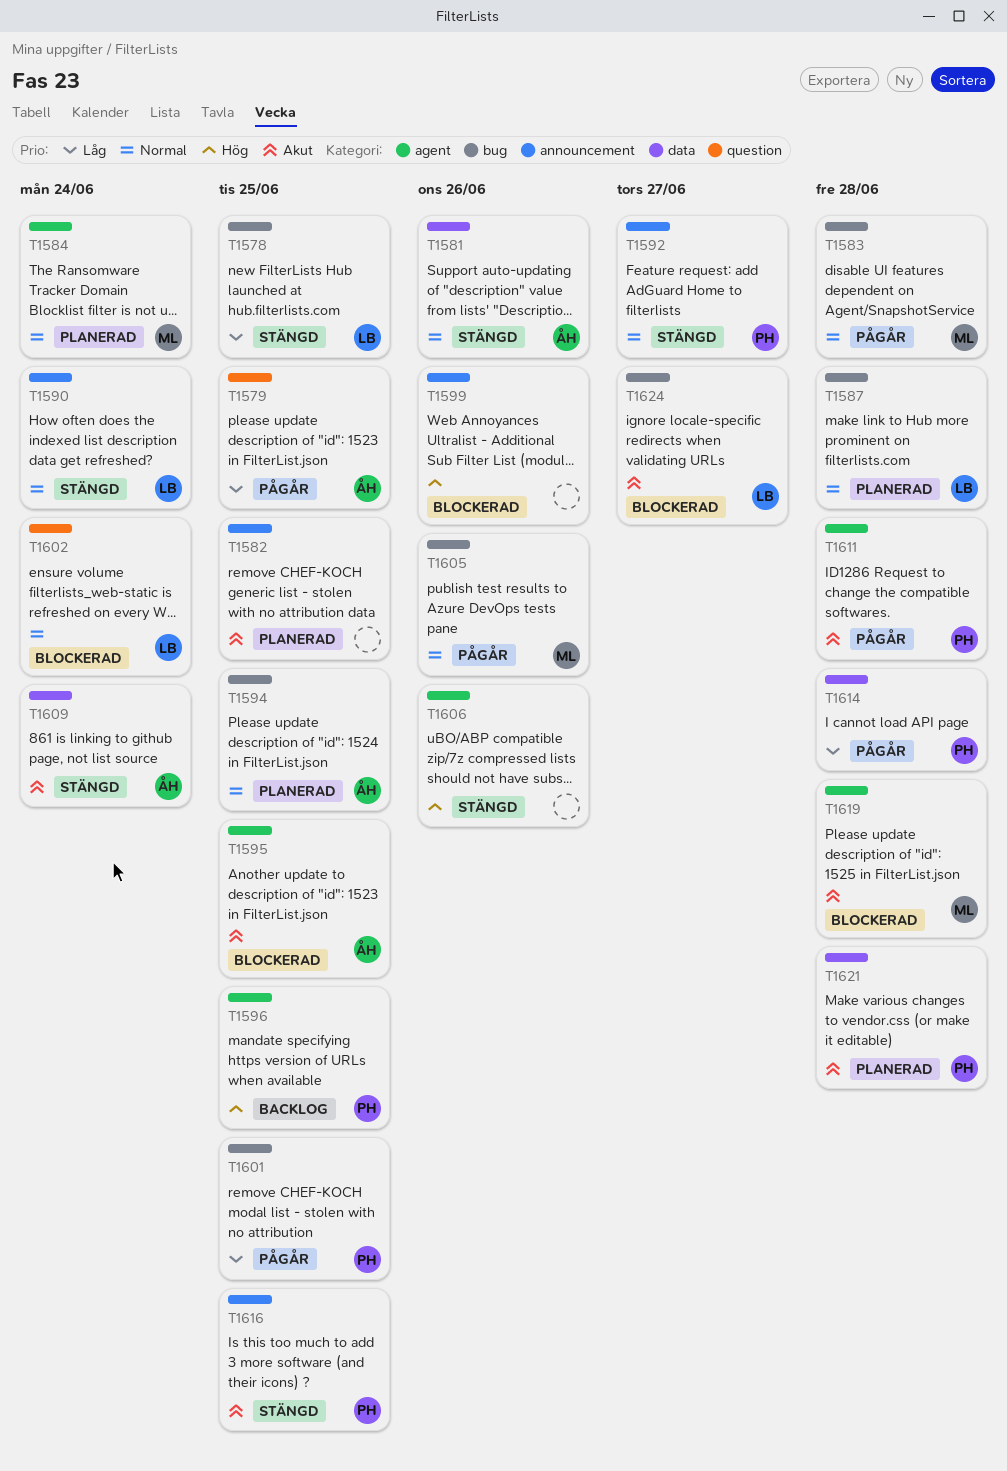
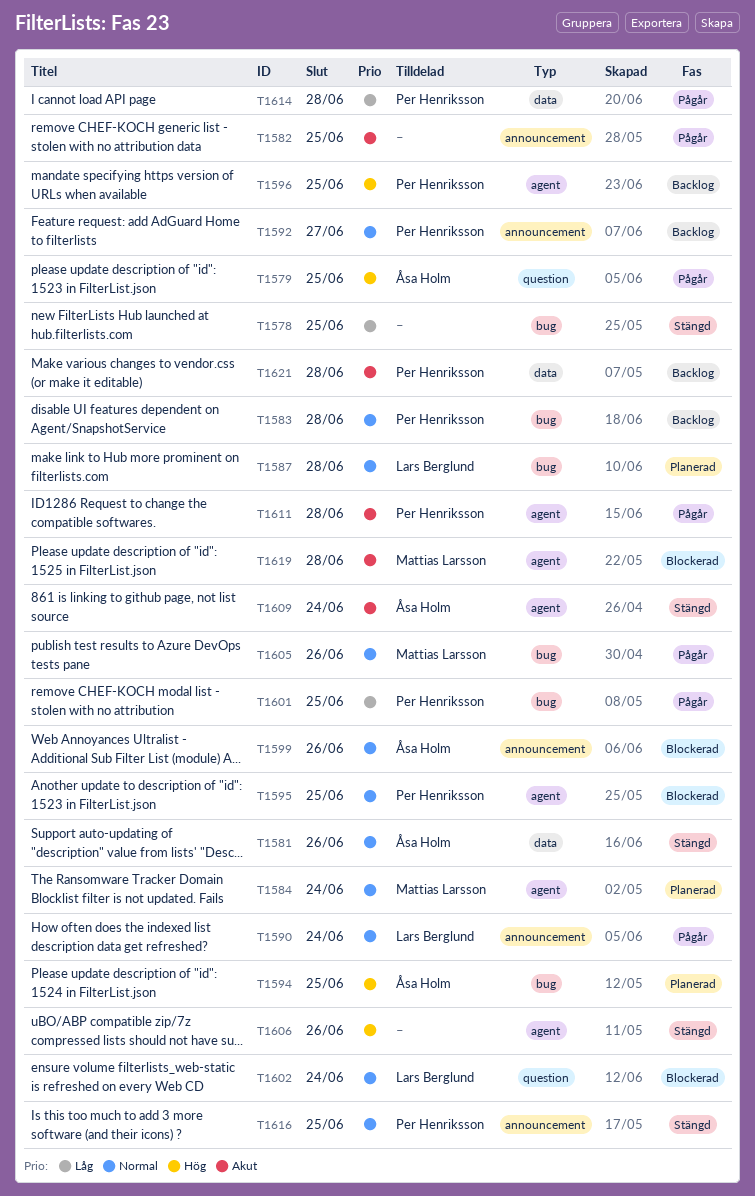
T1578, owner: Lars Berglund -> none
T1579, priority: Låg -> Hög
T1582, status: Planerad -> Pågår
T1583, status: Pågår -> Backlog
T1583, owner: Mattias Larsson -> Per Henriksson
T1590, status: Stängd -> Pågår
T1592, status: Stängd -> Backlog
T1594, priority: Normal -> Hög
T1595, owner: Åsa Holm -> Per Henriksson
T1595, priority: Akut -> Normal
T1599, owner: none -> Åsa Holm
T1599, priority: Hög -> Normal
T1609, label: data -> agent
T1616, priority: Akut -> Normal
T1621, status: Planerad -> Backlog
T1624: present -> none

